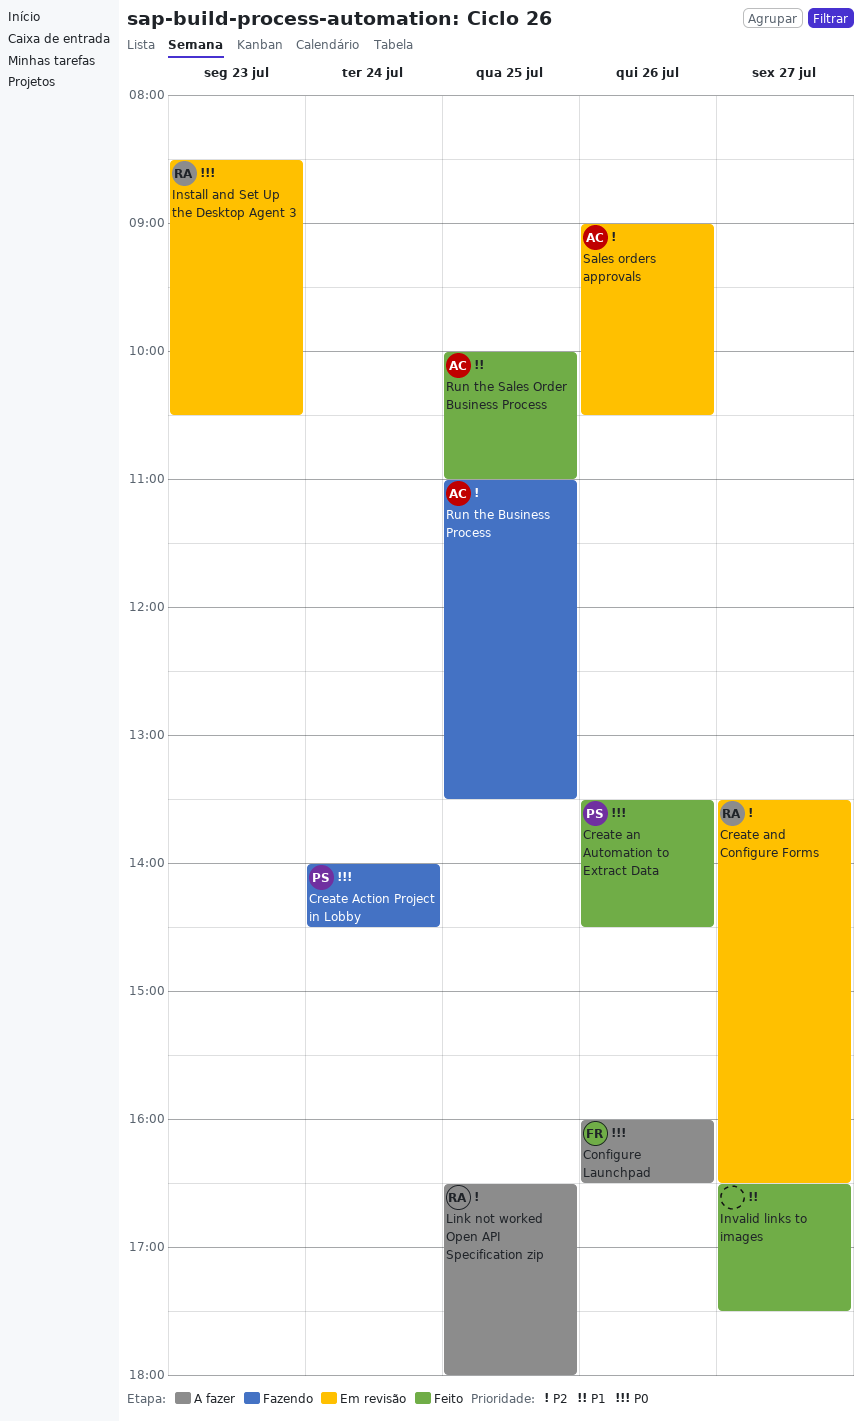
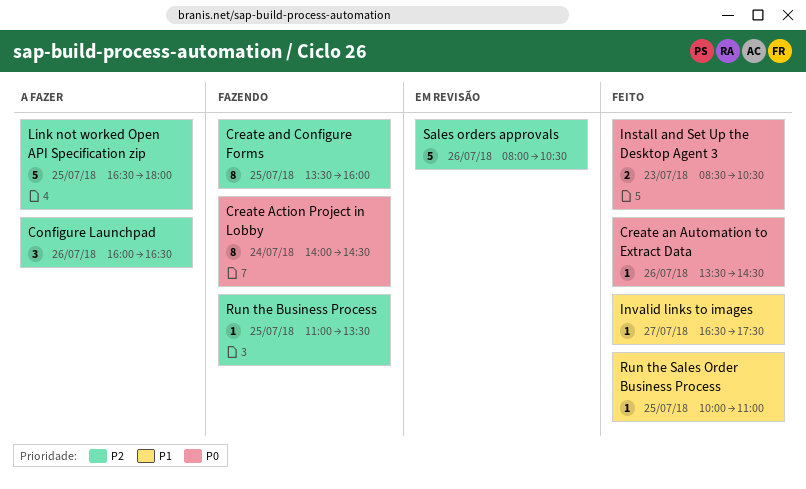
Configure Launchpad, priority: P0 -> P2
Create and Configure Forms, status: Em revisão -> Fazendo
Create and Configure Forms, day: Jul 27 -> Jul 25
Create and Configure Forms, ends: 16:30 -> 16:00
Install and Set Up the Desktop Agent 3, status: Em revisão -> Feito
Sales orders approvals, begins: 09:00 -> 08:00

